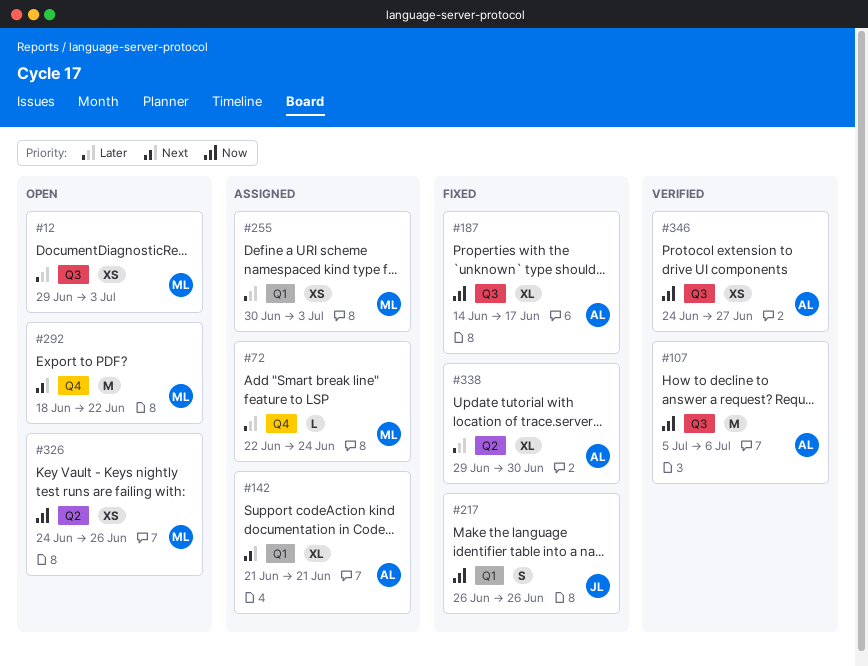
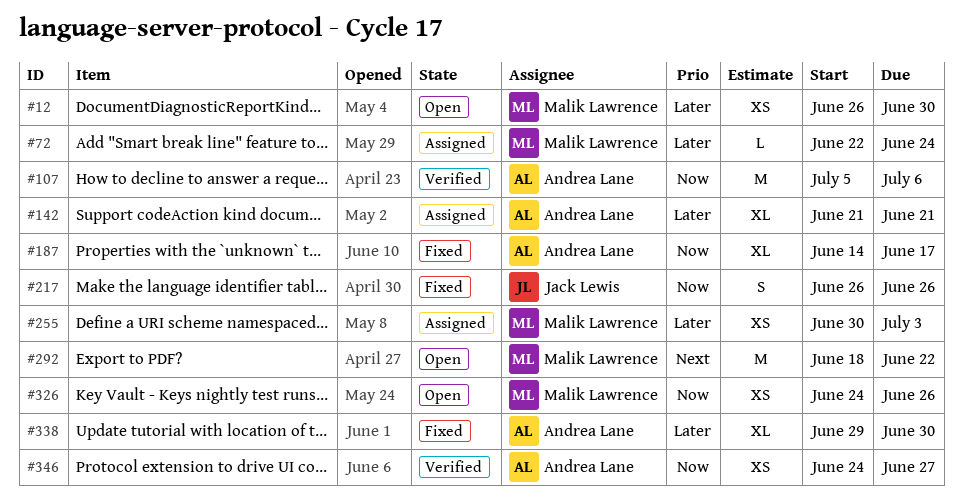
#12, start: Jun 29 -> Jun 26
#12, due: Jul 3 -> Jun 30
#142, priority: Next -> Later

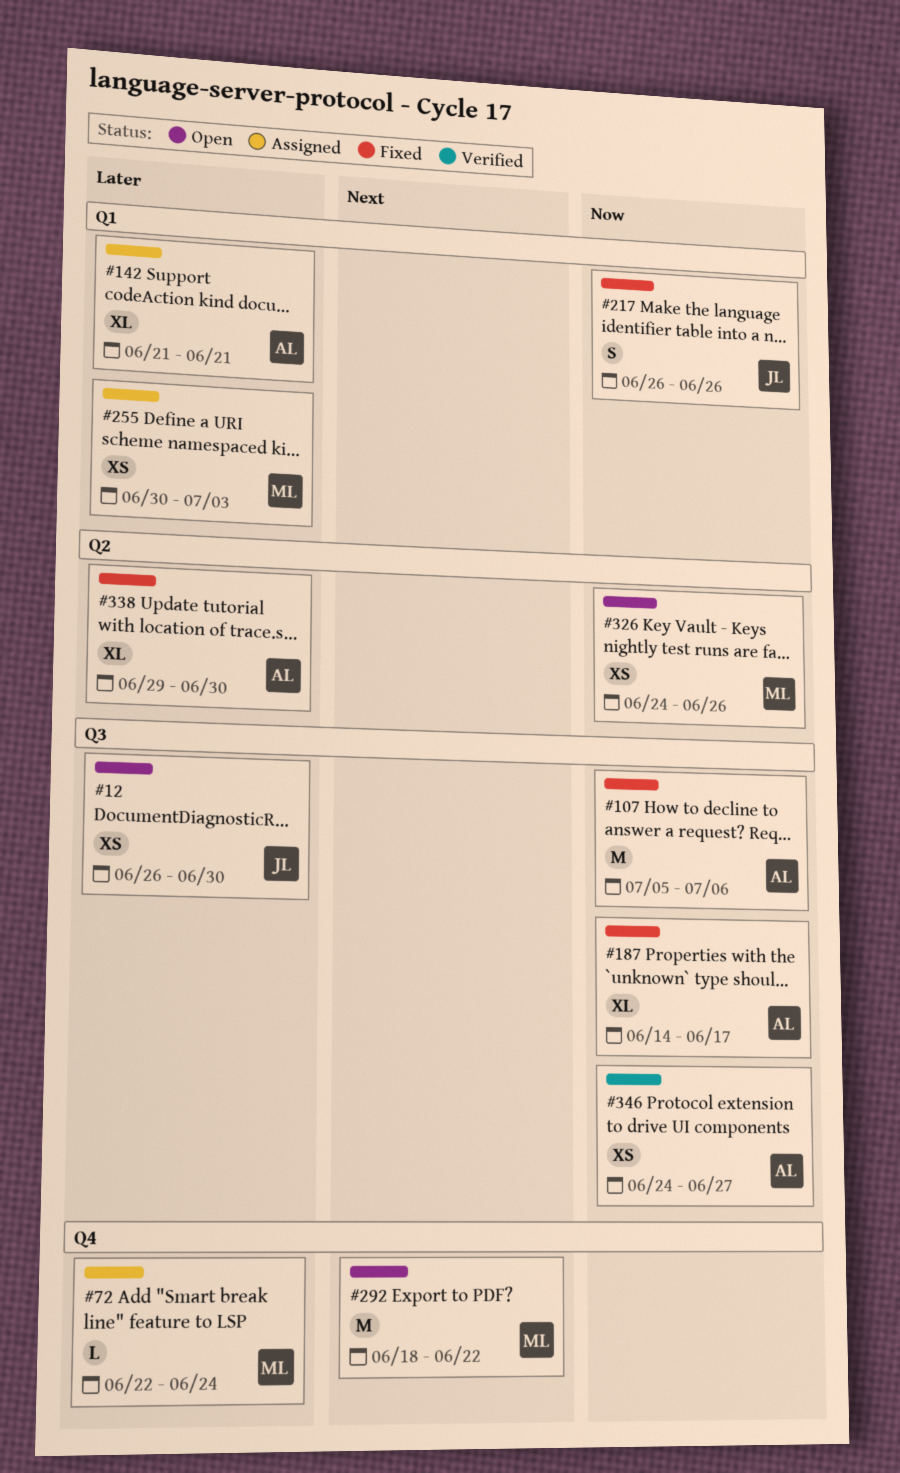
#12, owner: Malik Lawrence -> Jack Lewis
#107, status: Verified -> Fixed

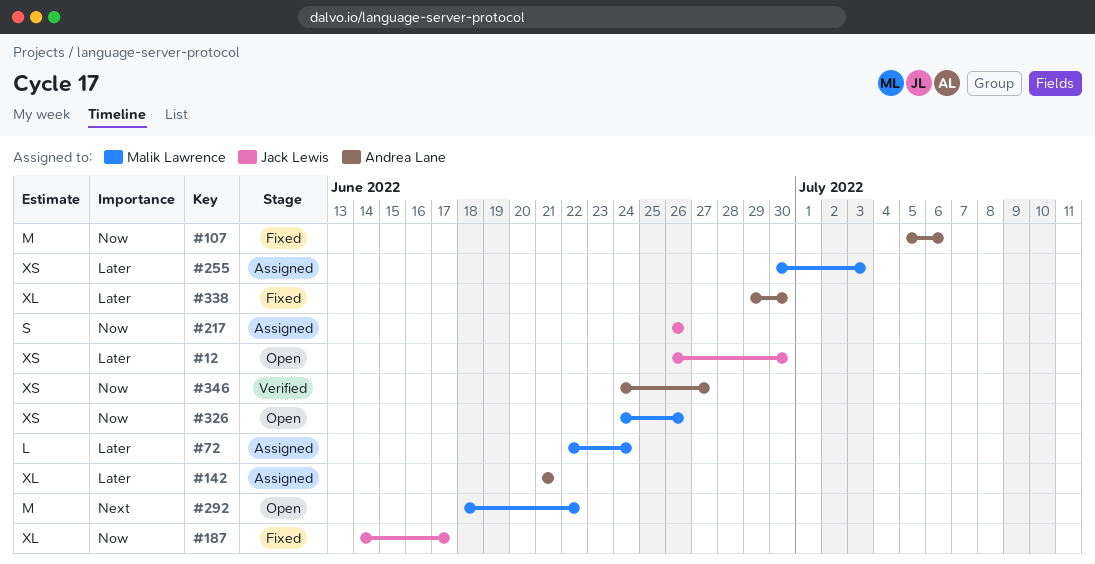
#187, owner: Andrea Lane -> Jack Lewis
#217, status: Fixed -> Assigned

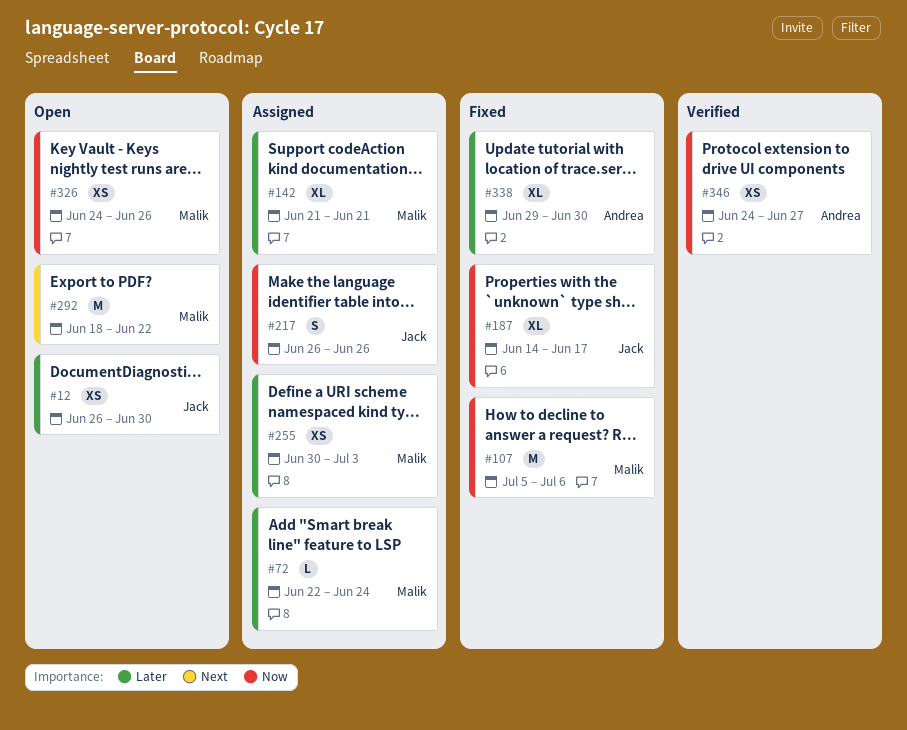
#107, owner: Andrea Lane -> Malik Lawrence
#142, owner: Andrea Lane -> Malik Lawrence

